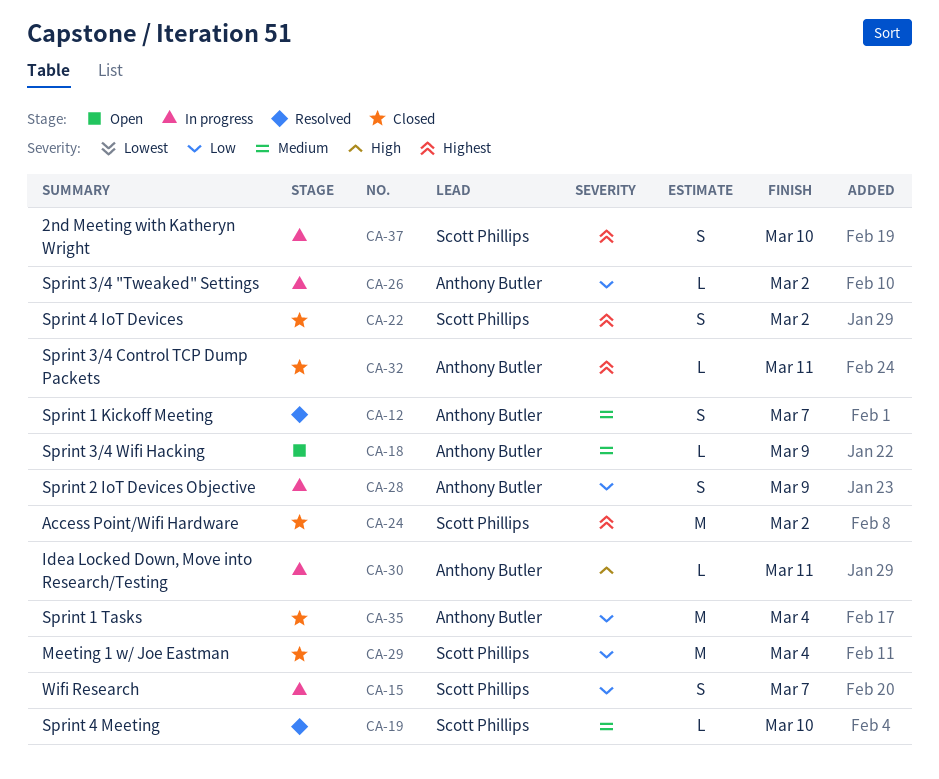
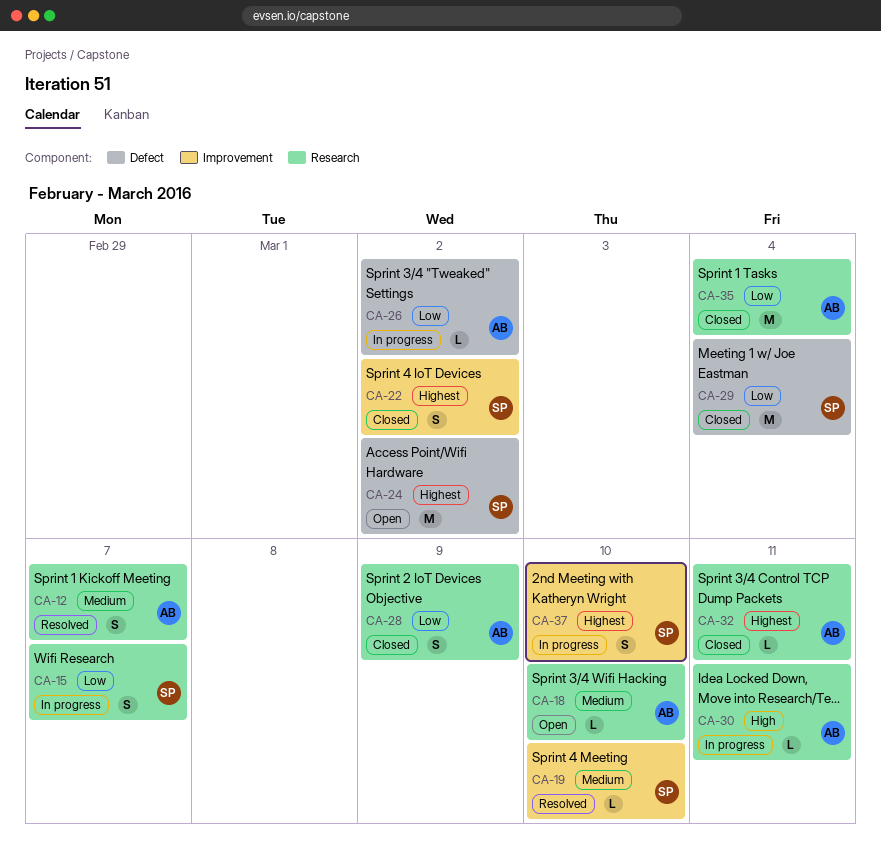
CA-18, due: Mar 9 -> Mar 10
CA-24, status: Closed -> Open
CA-28, status: In progress -> Closed

